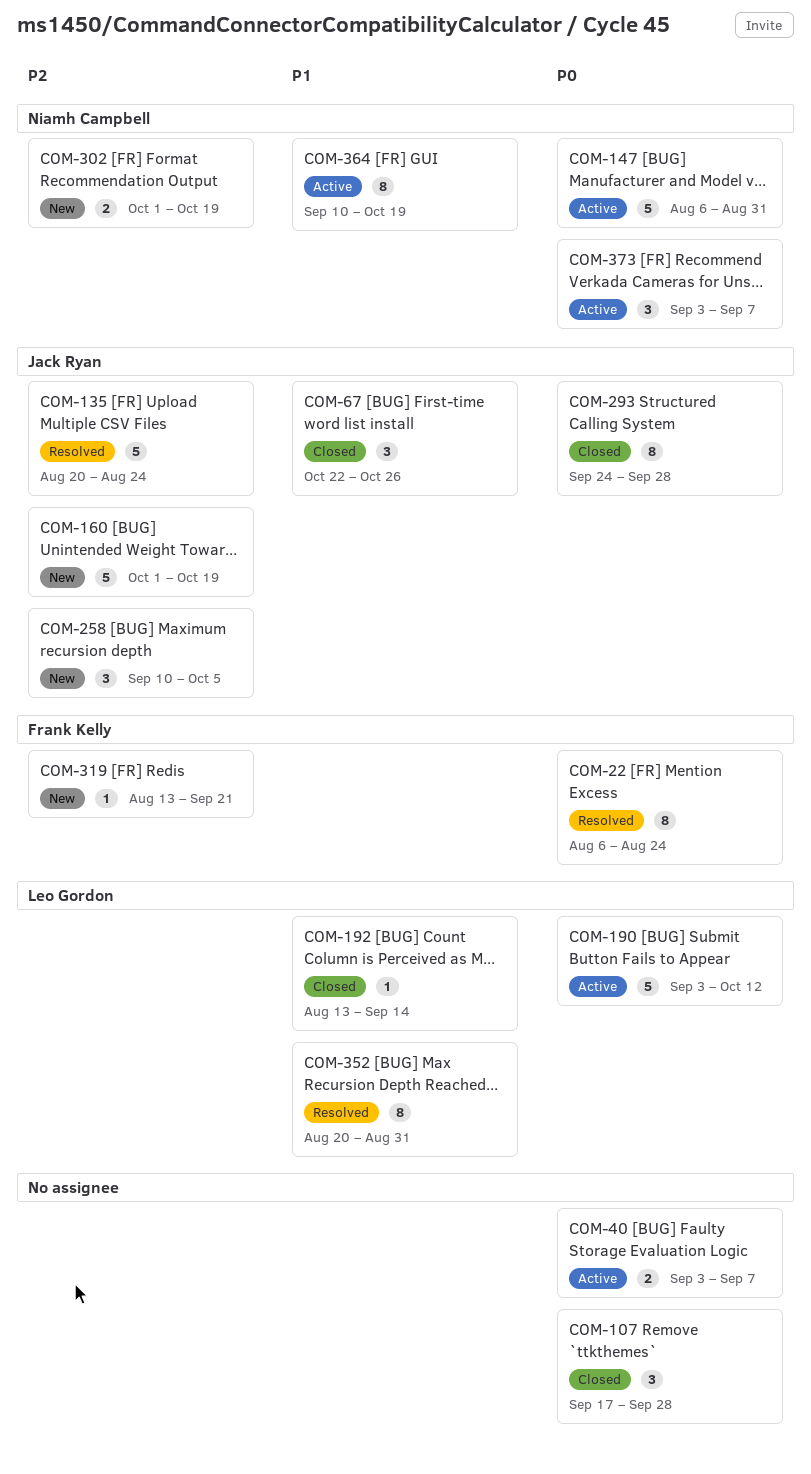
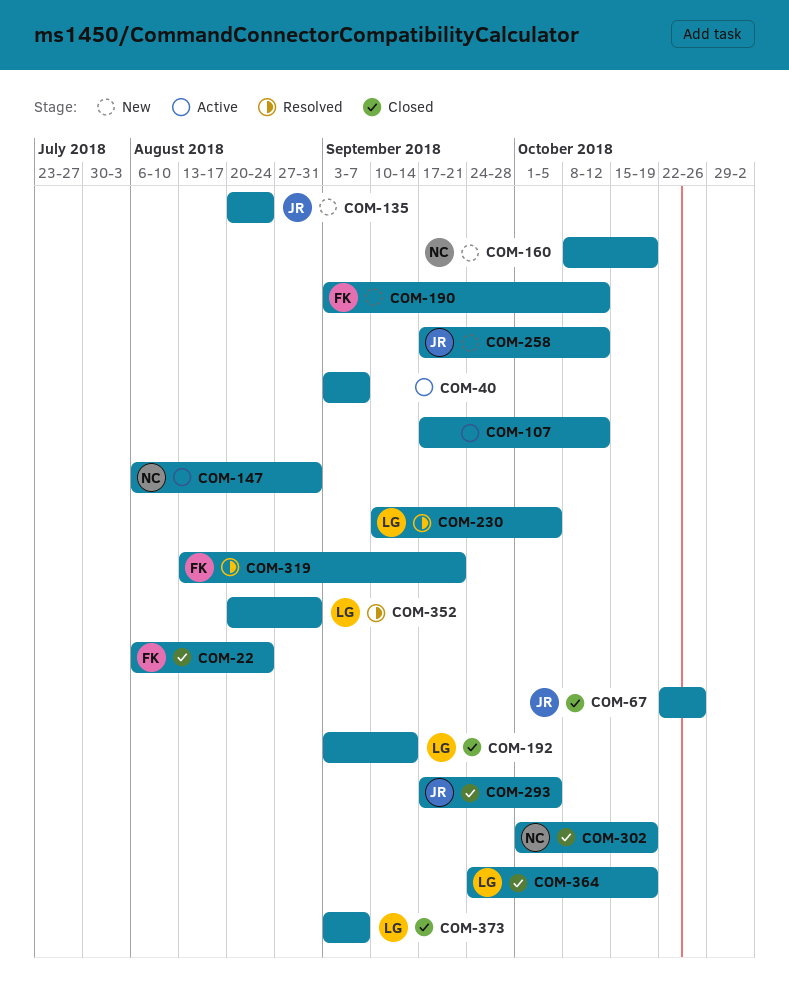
COM-22, status: Resolved -> Closed
COM-107, status: Closed -> Active
COM-107, due: Sep 28 -> Oct 12
COM-135, status: Resolved -> New
COM-160, owner: Jack Ryan -> Niamh Campbell
COM-160, start: Oct 1 -> Oct 8
COM-190, status: Active -> New
COM-190, owner: Leo Gordon -> Frank Kelly
COM-192, start: Aug 13 -> Sep 3
COM-230: none -> present
COM-258, start: Sep 10 -> Sep 17
COM-258, due: Oct 5 -> Oct 12
COM-293, start: Sep 24 -> Sep 17
COM-293, due: Sep 28 -> Oct 5
COM-302, status: New -> Closed
COM-319, status: New -> Resolved
COM-364, status: Active -> Closed
COM-364, owner: Niamh Campbell -> Leo Gordon
COM-364, start: Sep 10 -> Sep 24
COM-373, status: Active -> Closed
COM-373, owner: Niamh Campbell -> Leo Gordon

